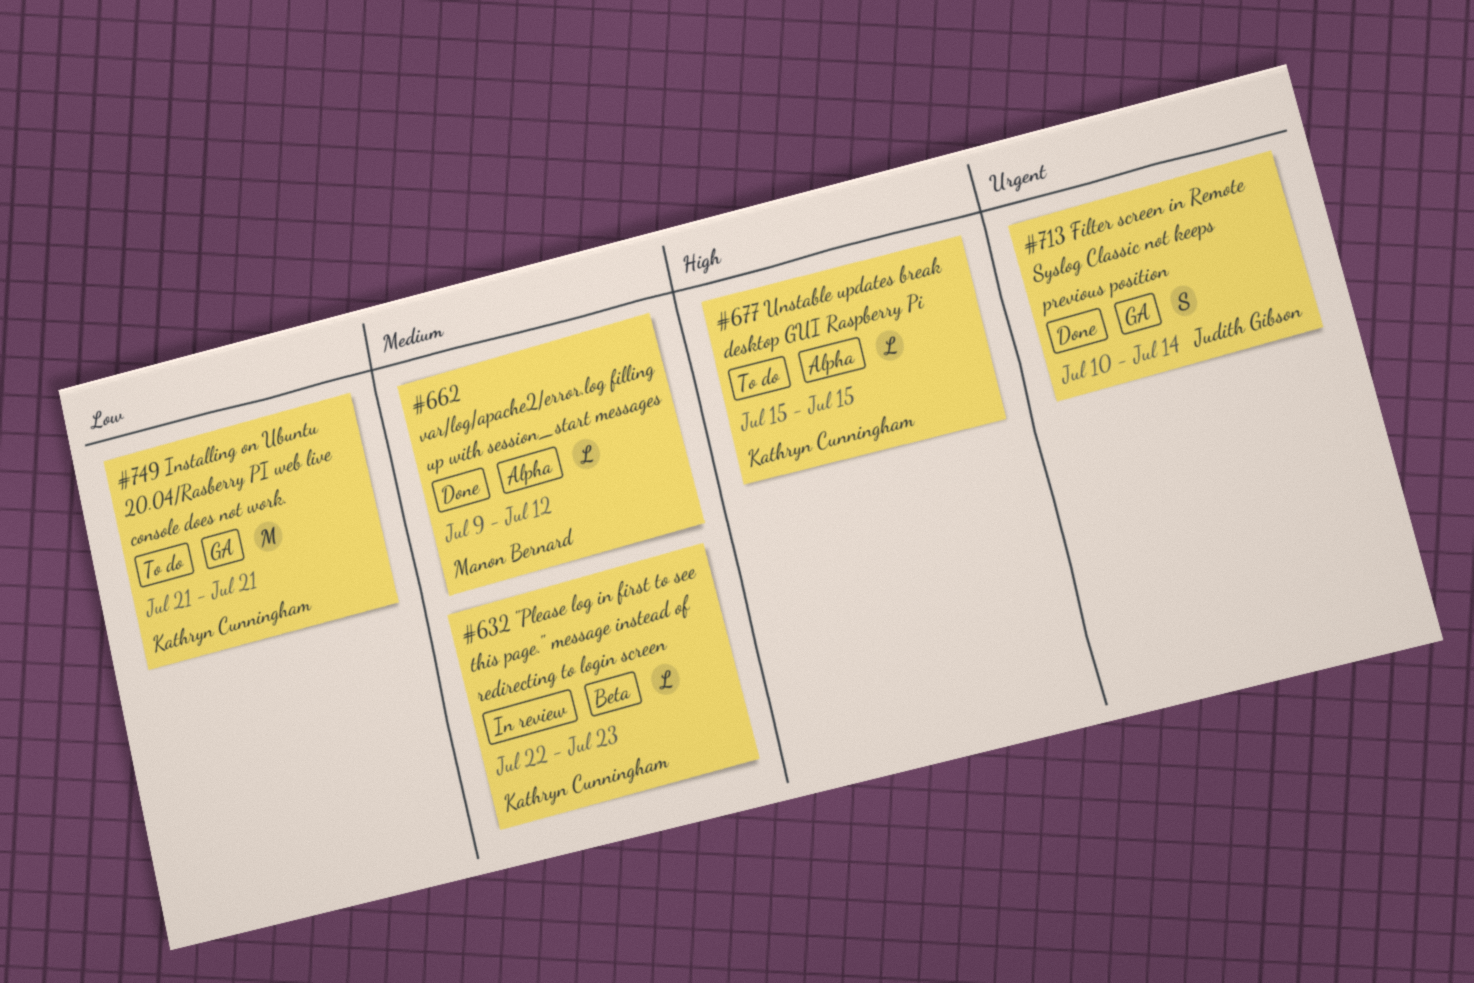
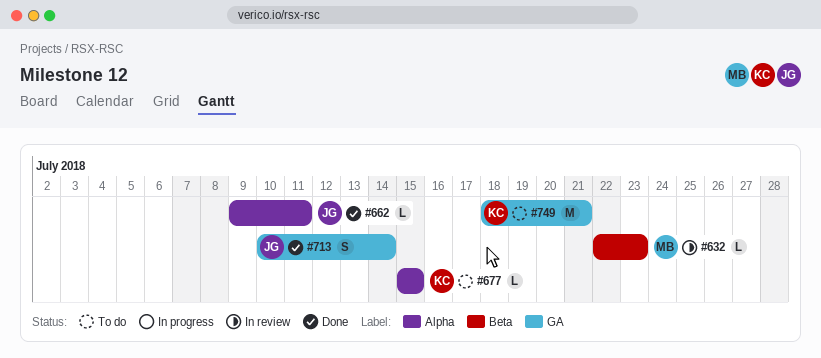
#632, owner: Kathryn Cunningham -> Manon Bernard
#662, owner: Manon Bernard -> Judith Gibson
#662, due: Jul 12 -> Jul 11
#749, start: Jul 21 -> Jul 18

